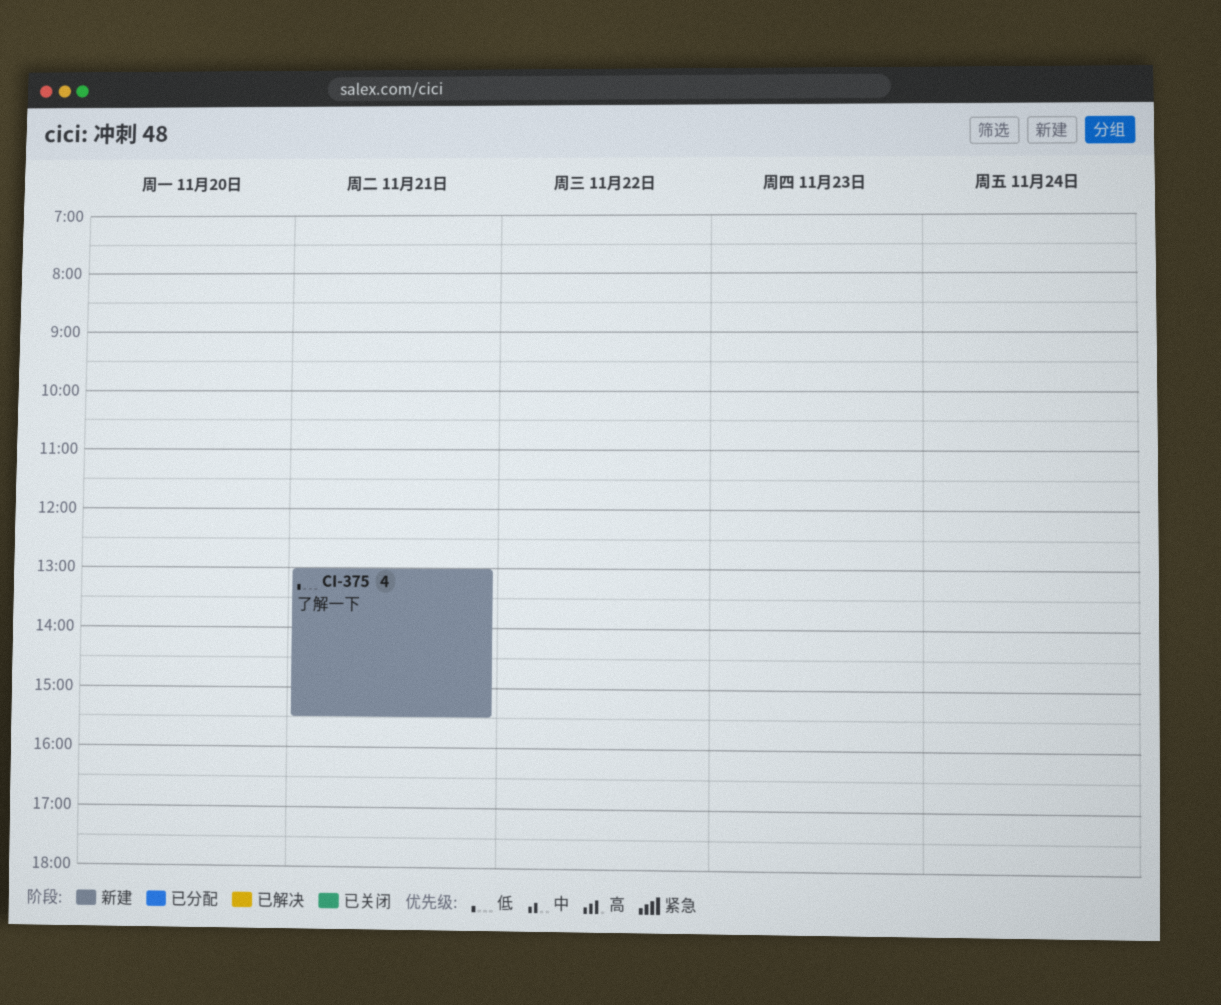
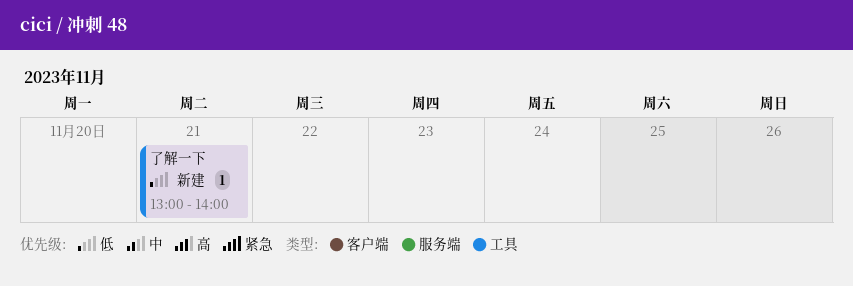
了解一下, estimate: 4 -> 1
了解一下, ends: 15:30 -> 14:00

